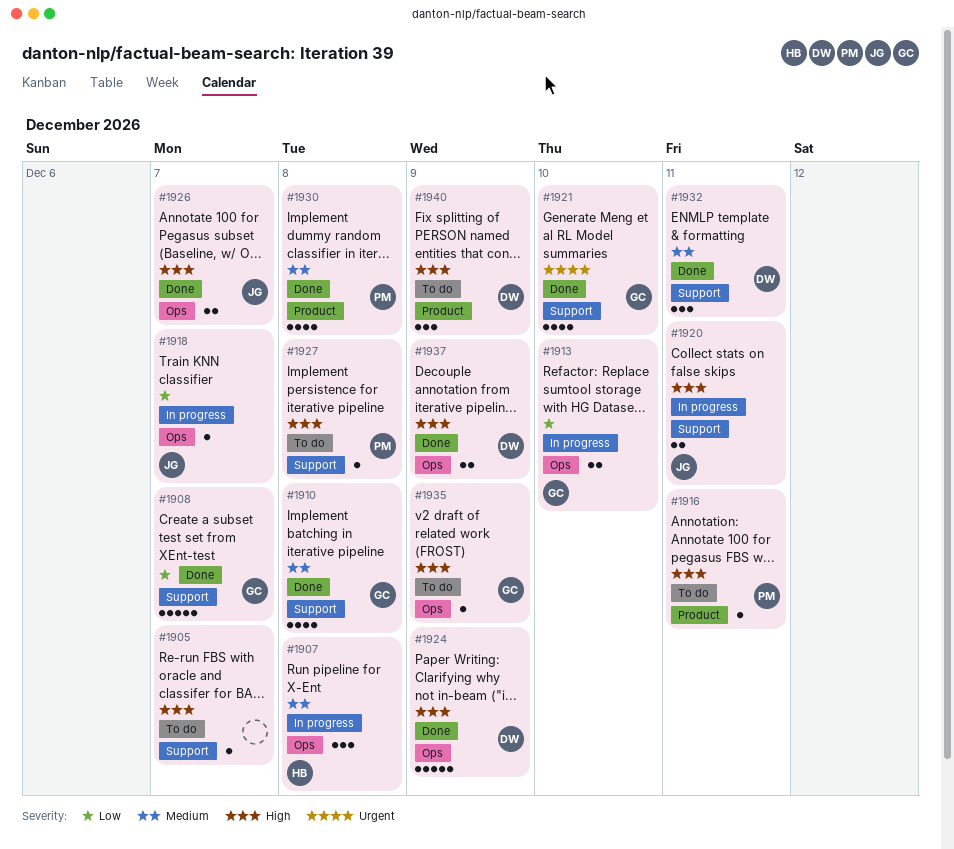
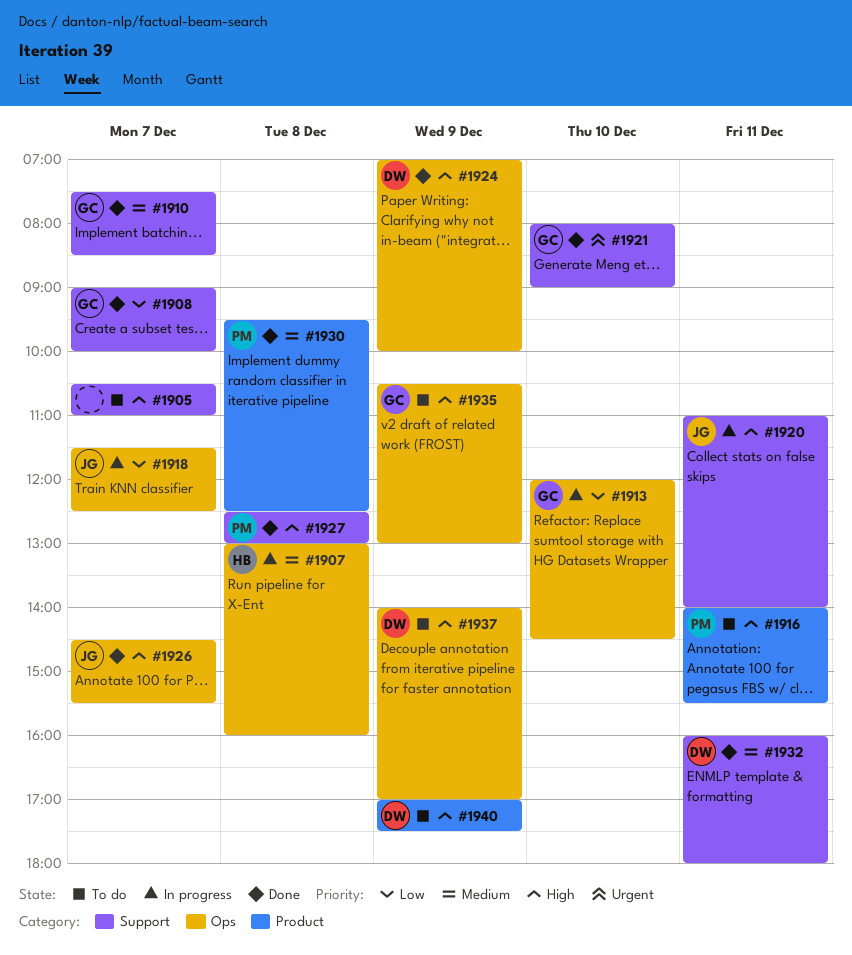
#1910, day: Dec 8 -> Dec 7
#1927, status: To do -> Done
#1937, status: Done -> To do

